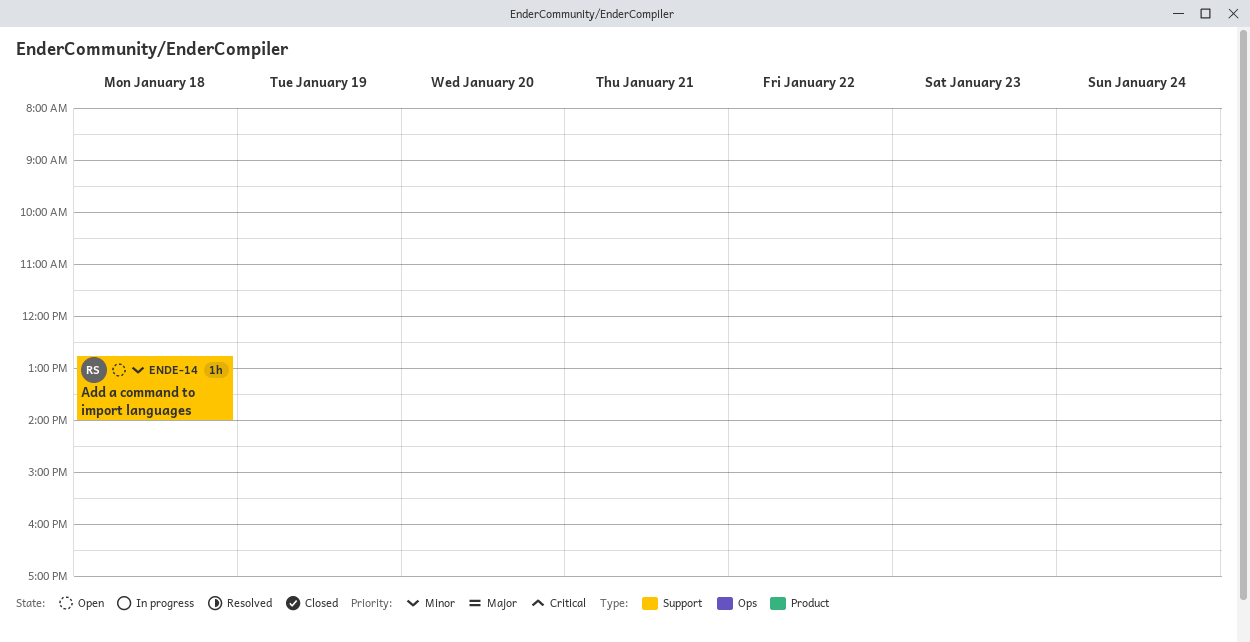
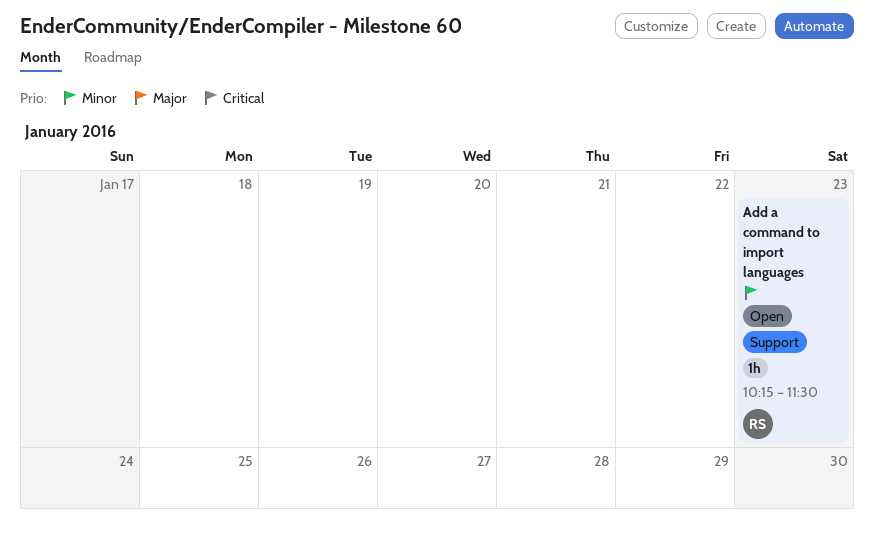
Add a command to import languages, day: Jan 18 -> Jan 23
Add a command to import languages, begins: 12:45 -> 10:15
Add a command to import languages, ends: 14:00 -> 11:30

